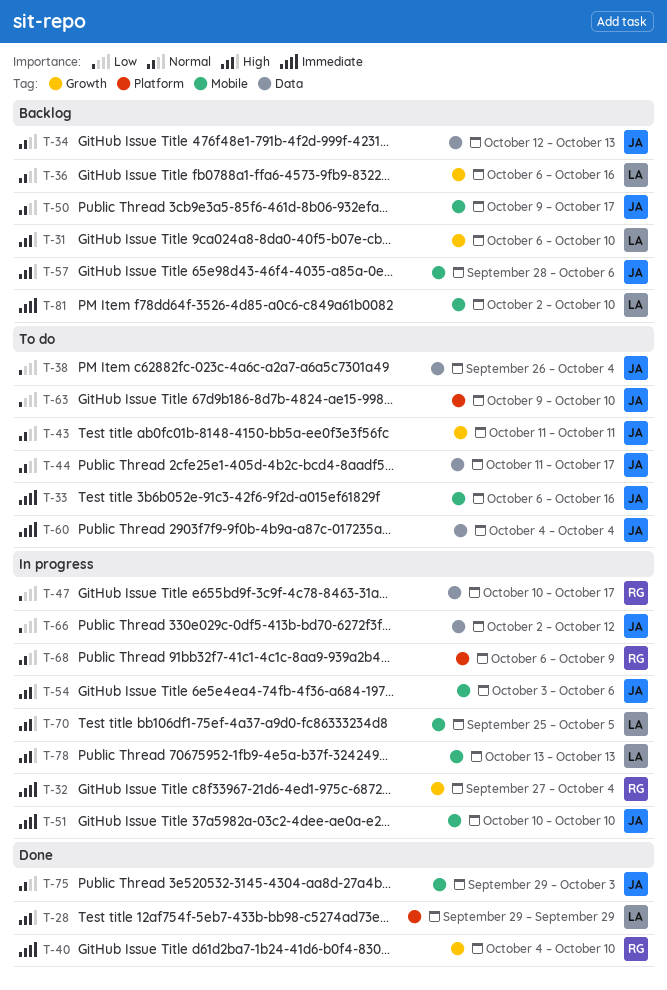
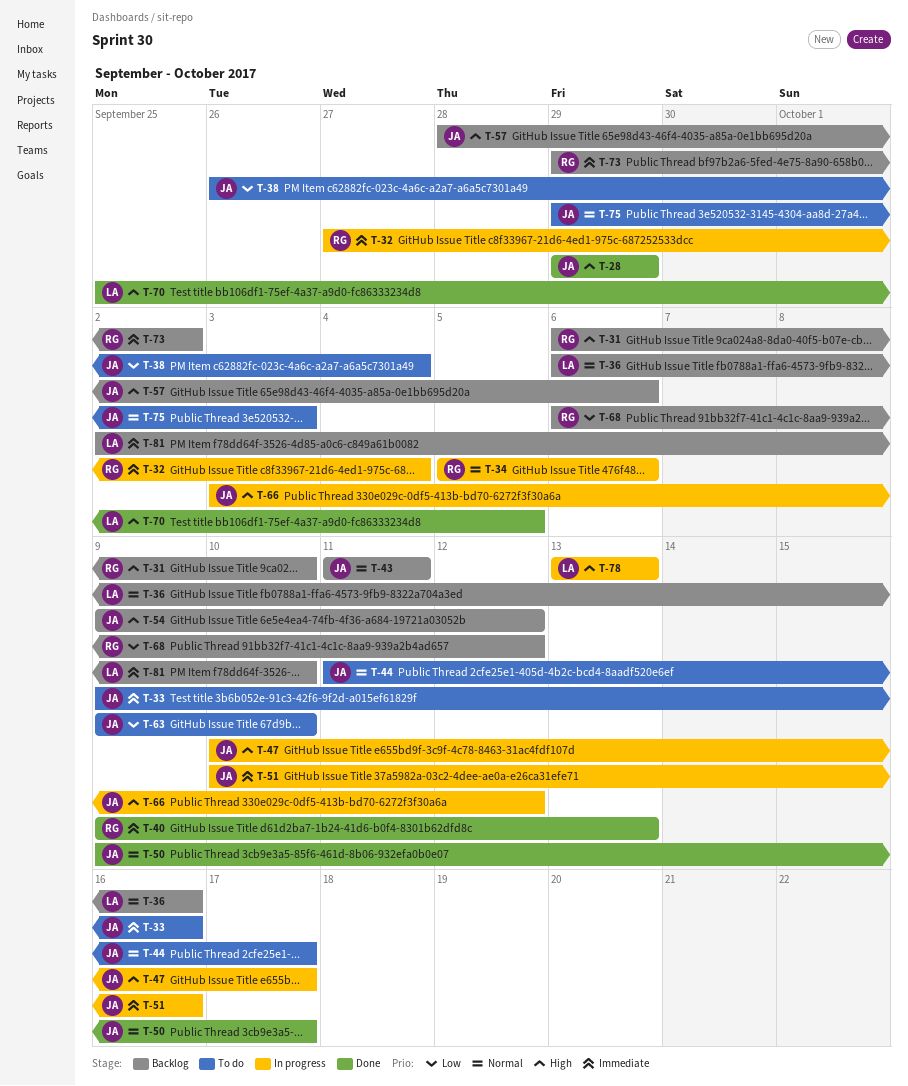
T-28, owner: LA -> JA
T-31, owner: LA -> RG
T-33, start: Oct 6 -> Oct 9
T-34, status: Backlog -> In progress
T-34, owner: JA -> RG
T-34, start: Oct 12 -> Oct 5
T-34, due: Oct 13 -> Oct 6
T-40, start: Oct 4 -> Oct 9
T-40, due: Oct 10 -> Oct 13
T-43, status: To do -> Backlog
T-47, owner: RG -> JA
T-47, priority: Low -> High
T-50, status: Backlog -> Done
T-51, due: Oct 10 -> Oct 16
T-54, status: In progress -> Backlog
T-54, start: Oct 3 -> Oct 9
T-54, due: Oct 6 -> Oct 12
T-60: present -> none
T-66, priority: Low -> High
T-66, start: Oct 2 -> Oct 3
T-68, status: In progress -> Backlog
T-68, priority: Normal -> Low
T-68, due: Oct 9 -> Oct 12
T-70, status: In progress -> Done
T-73: none -> present
T-75, status: Done -> To do

